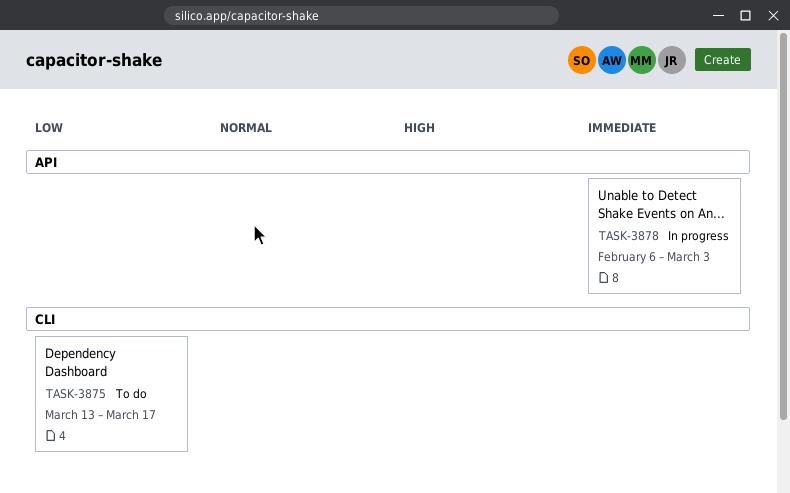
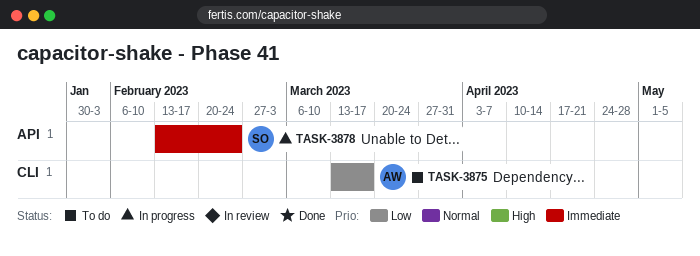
TASK-3878, start: Feb 6 -> Feb 13
TASK-3878, due: Mar 3 -> Feb 24

